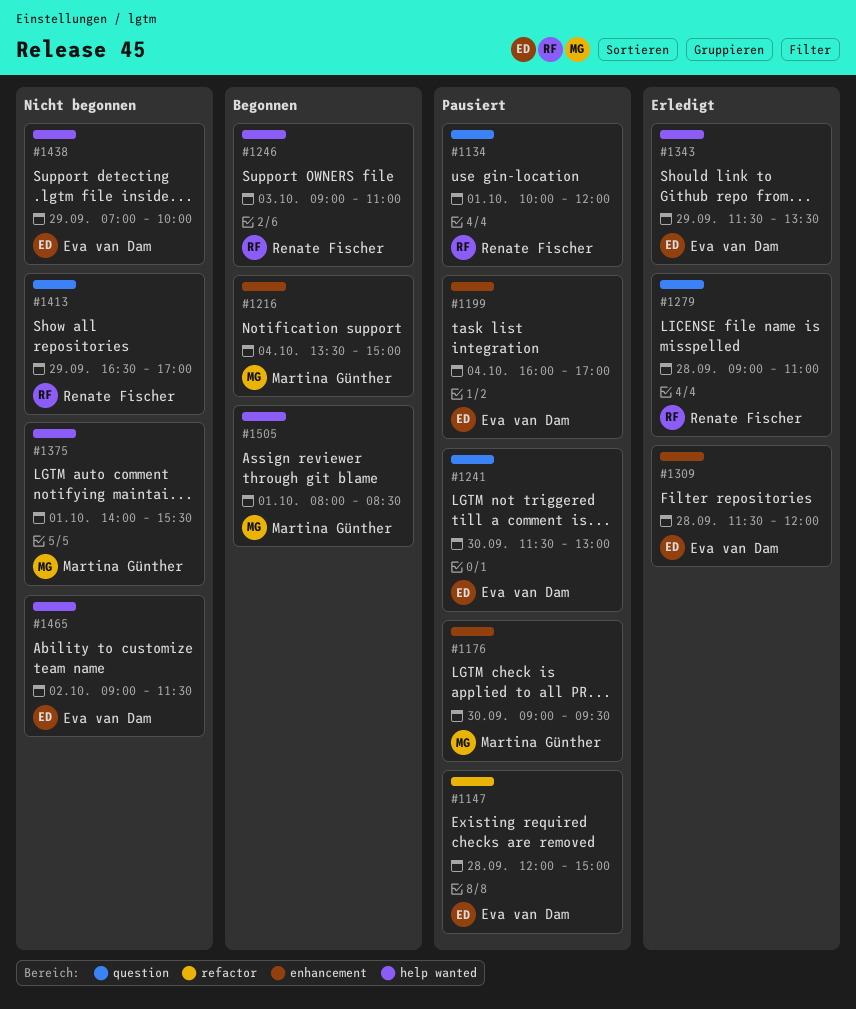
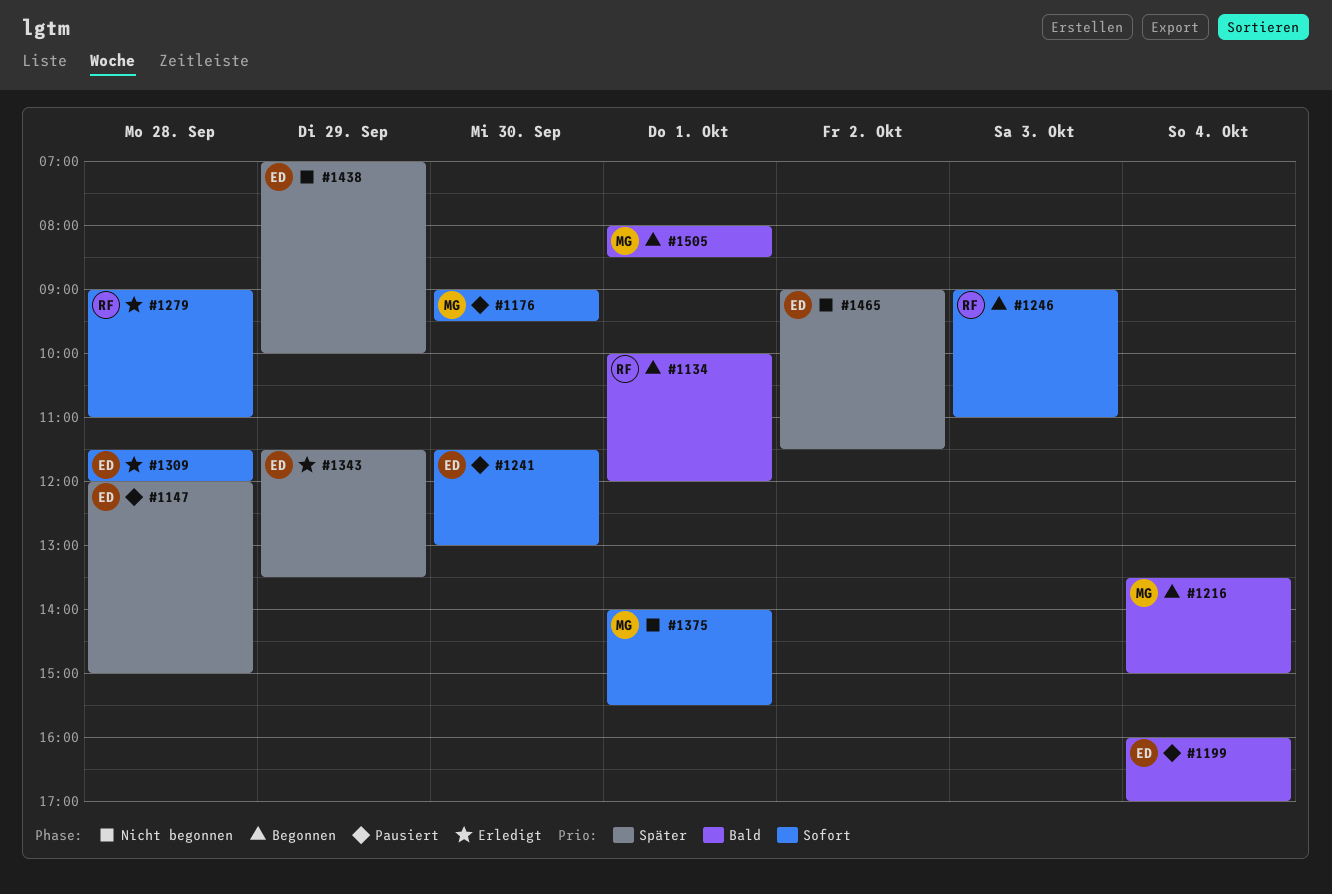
#1134, status: Pausiert -> Begonnen
#1413: present -> none

